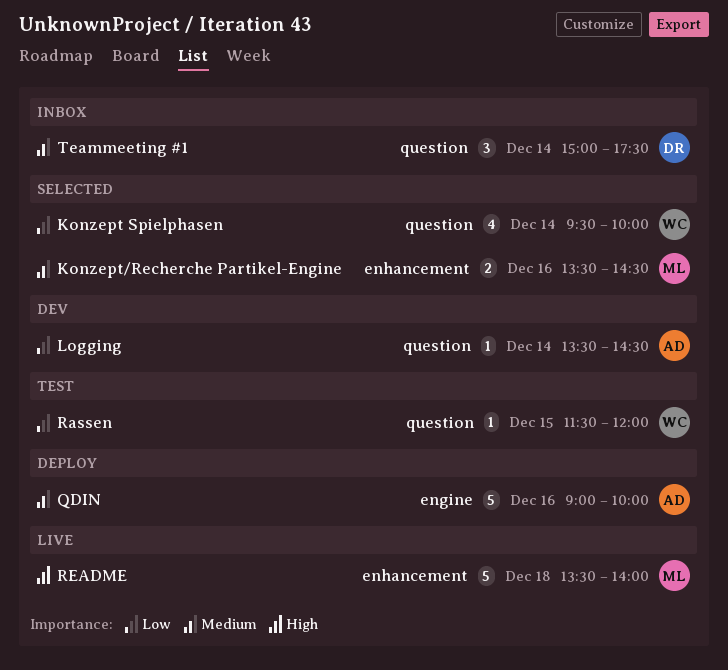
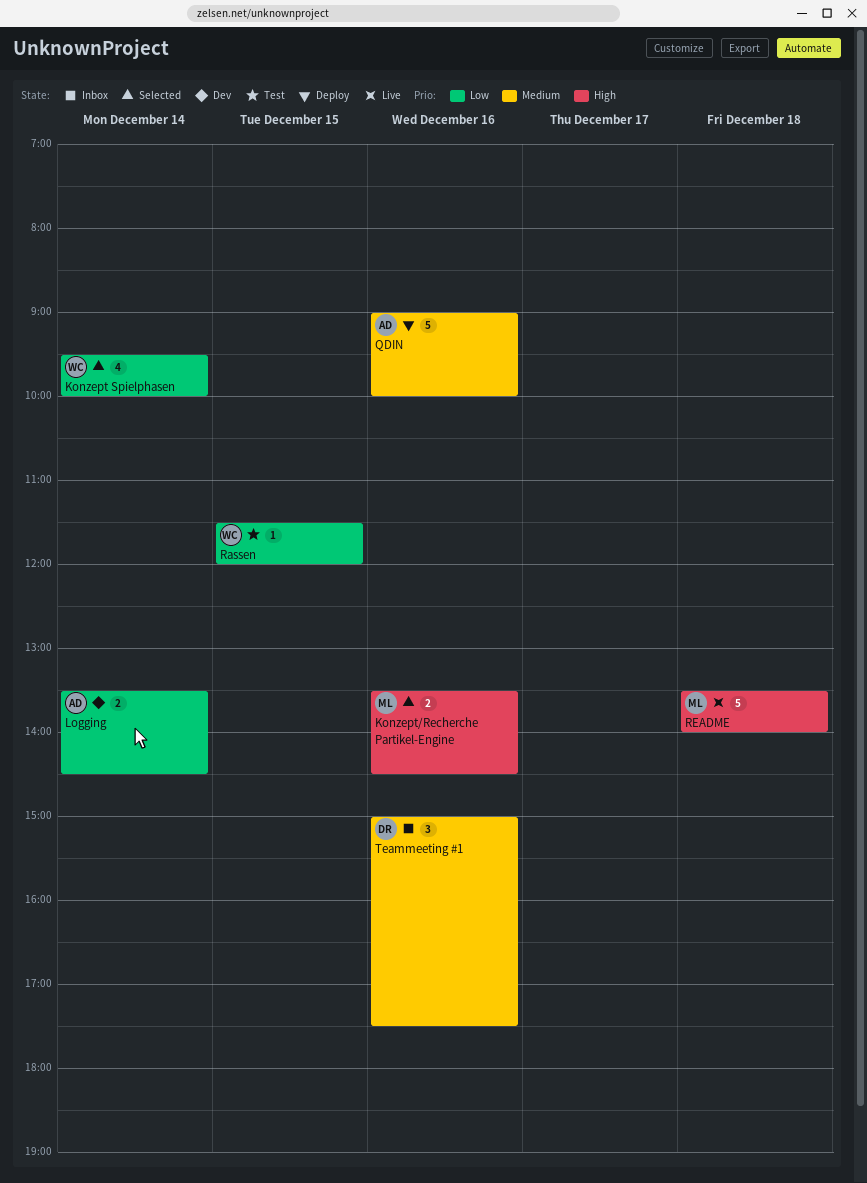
Konzept/Recherche Partikel-Engine, priority: Medium -> High
Logging, estimate: 1 -> 2
Teammeeting #1, day: Dec 14 -> Dec 16

